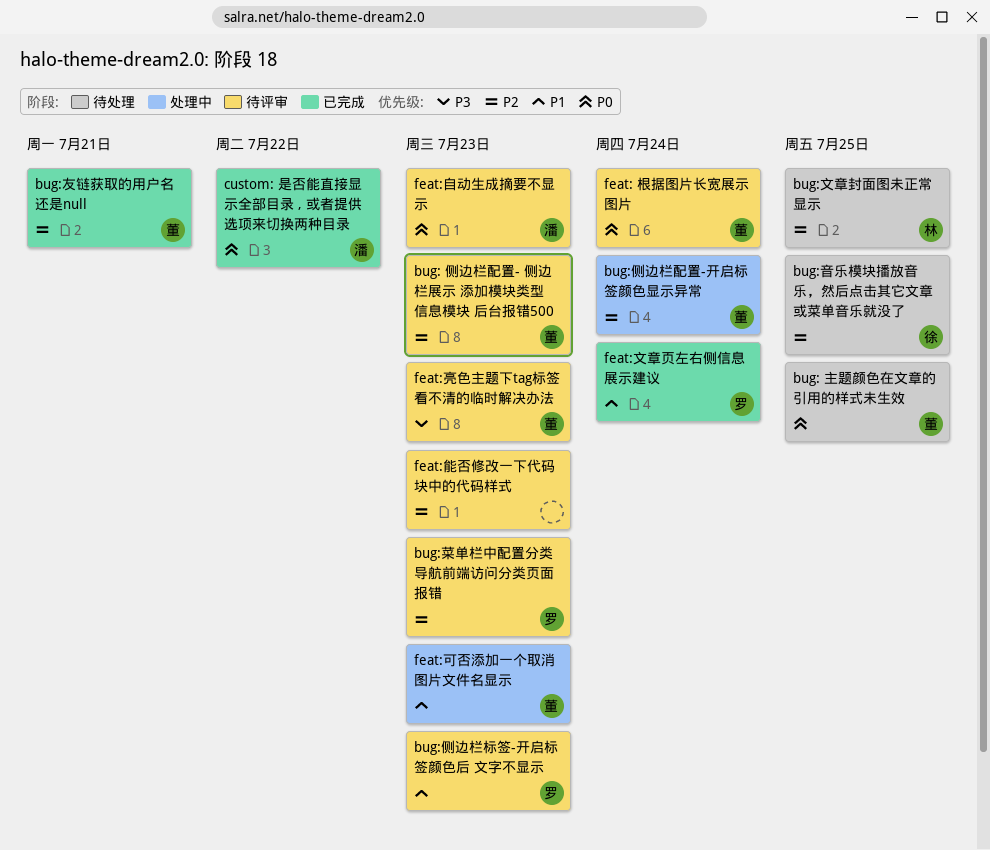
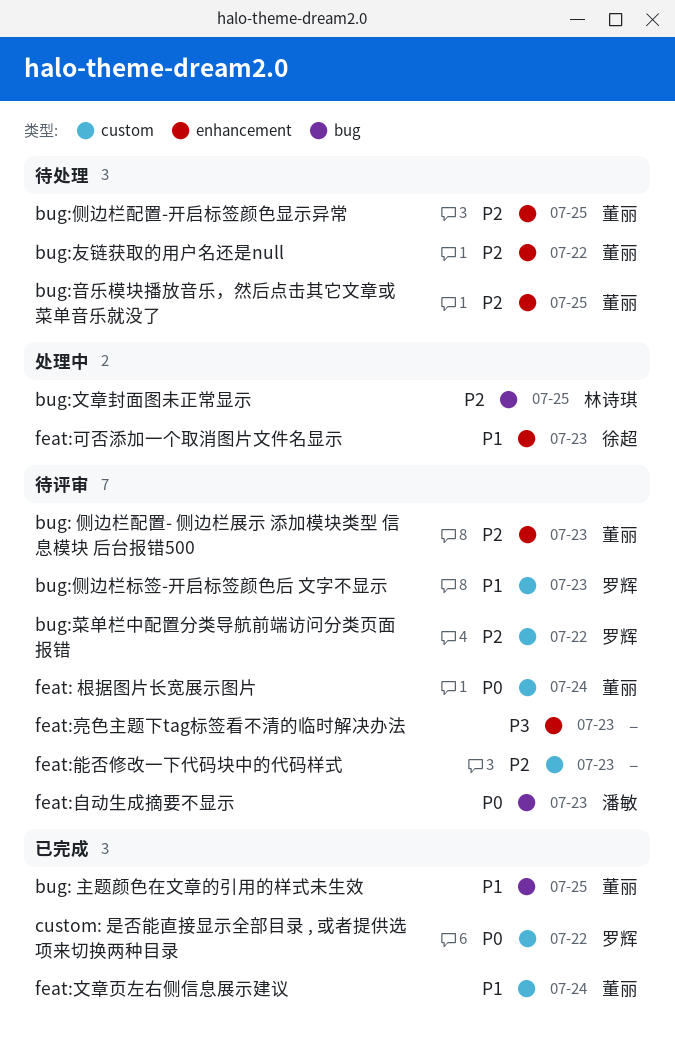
bug: 主题颜色在文章的引用的样式未生效, status: 待处理 -> 已完成
bug: 主题颜色在文章的引用的样式未生效, priority: P0 -> P1
bug:侧边栏配置-开启标签颜色显示异常, status: 处理中 -> 待处理
bug:侧边栏配置-开启标签颜色显示异常, due: Jul 24 -> Jul 25
bug:友链获取的用户名还是null, status: 已完成 -> 待处理
bug:友链获取的用户名还是null, due: Jul 21 -> Jul 22
bug:文章封面图未正常显示, status: 待处理 -> 处理中
bug:菜单栏中配置分类导航前端访问分类页面报错, due: Jul 23 -> Jul 22
bug:音乐模块播放音乐，然后点击其它文章或菜单音乐就没了, owner: 徐超 -> 董丽
custom: 是否能直接显示全部目录 , 或者提供选项来切换两种目录, owner: 潘敏 -> 罗辉
feat:亮色主题下tag标签看不清的临时解决办法, owner: 董丽 -> none
feat:可否添加一个取消图片文件名显示, owner: 董丽 -> 徐超
feat:文章页左右侧信息展示建议, owner: 罗辉 -> 董丽

